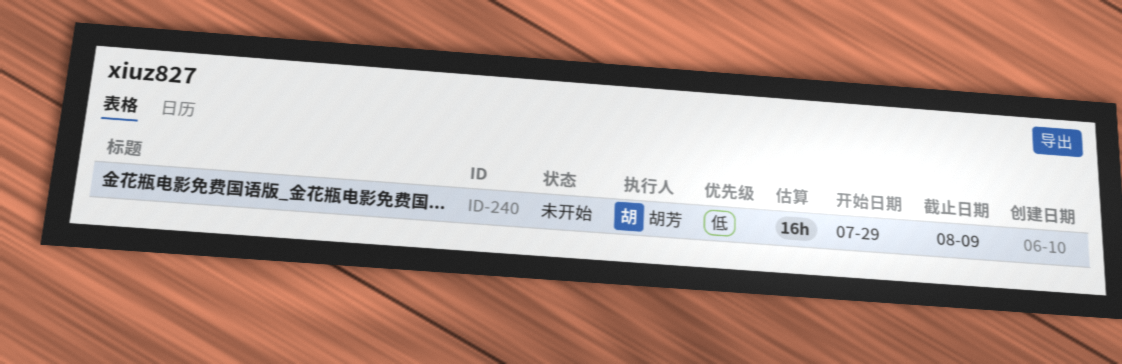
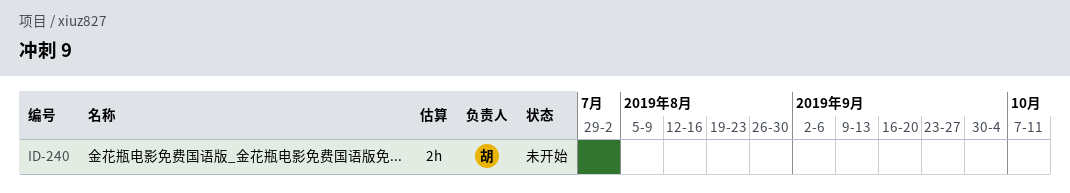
ID-240, estimate: 16h -> 2h
ID-240, due: Aug 9 -> Aug 2

